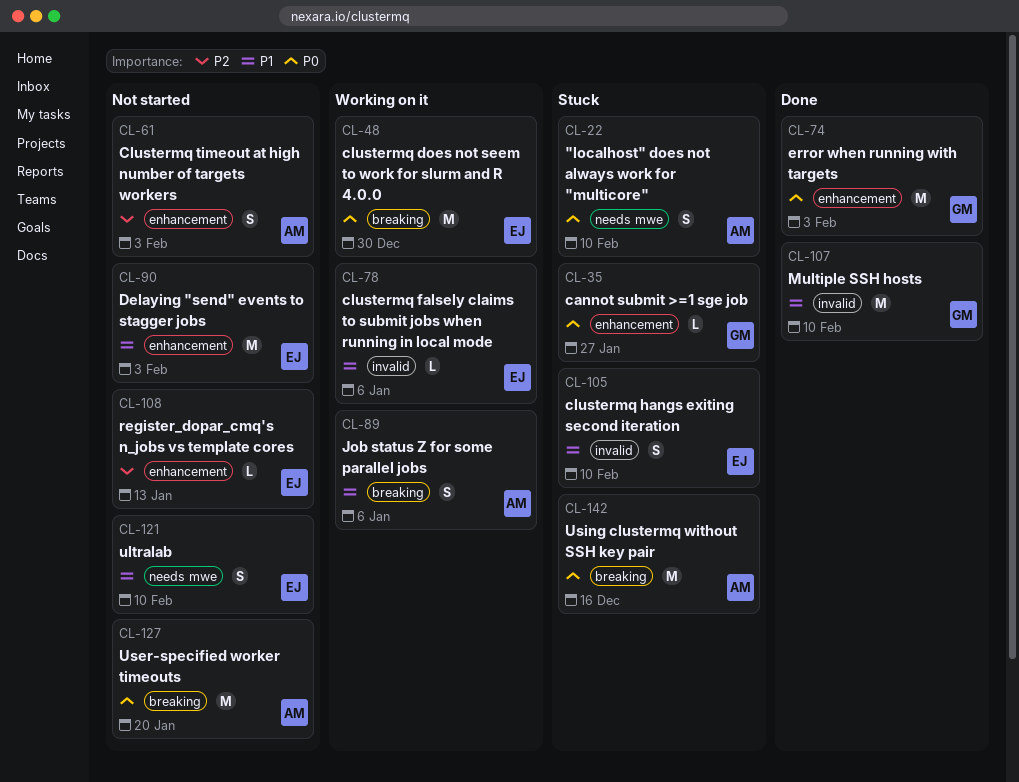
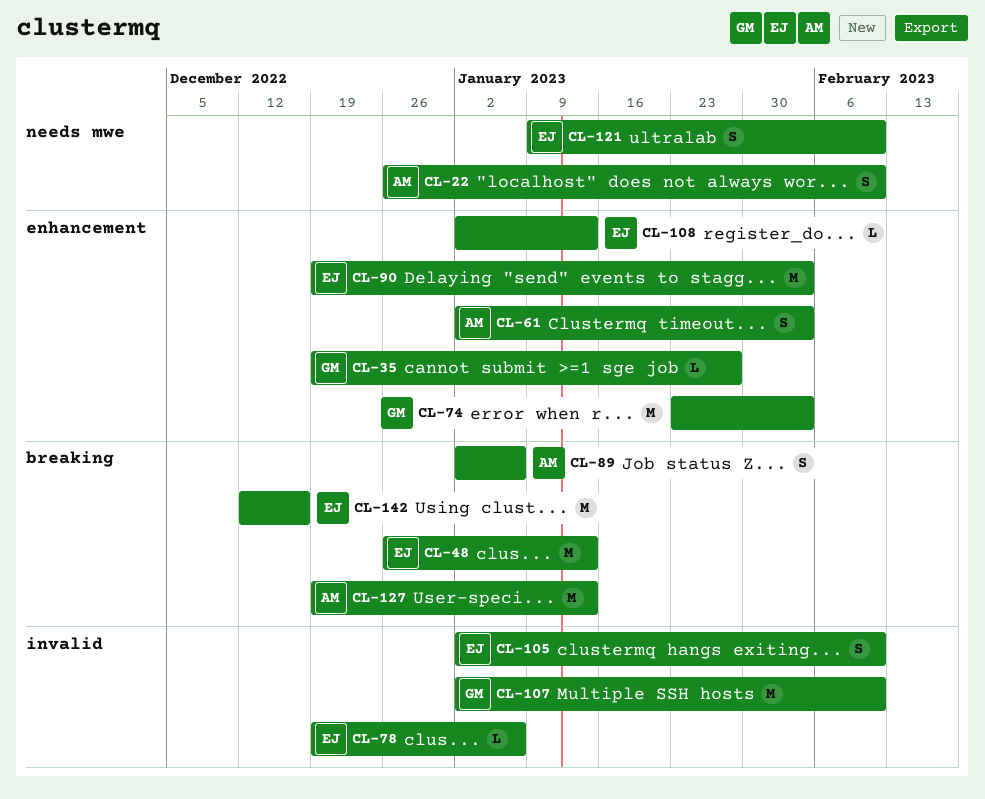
CL-48, due: Dec 30 -> Jan 13
CL-127, due: Jan 20 -> Jan 13
CL-142, owner: AM -> EJ

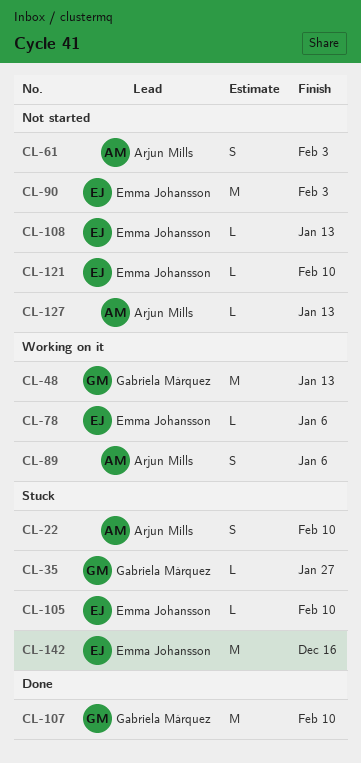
CL-48, owner: Emma Johansson -> Gabriela Márquez
CL-74: present -> none
CL-105, estimate: S -> L
CL-121, estimate: S -> L
CL-127, estimate: M -> L

